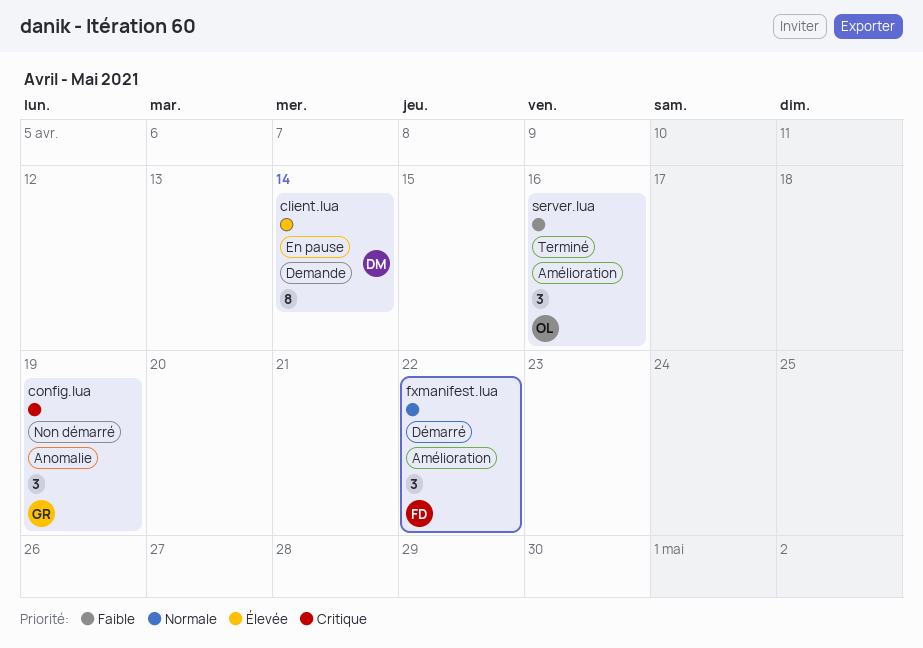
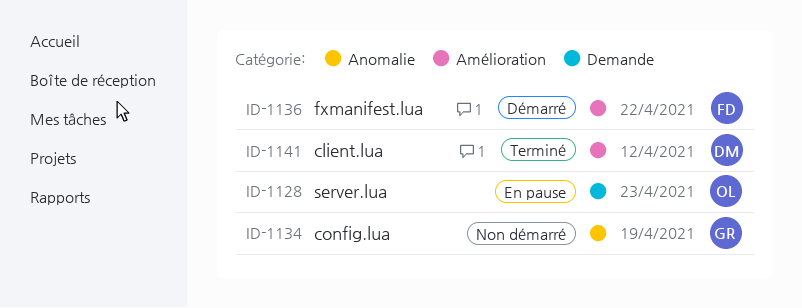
client.lua, status: En pause -> Terminé
client.lua, label: Demande -> Amélioration
client.lua, due: Apr 14 -> Apr 12
server.lua, status: Terminé -> En pause
server.lua, label: Amélioration -> Demande
server.lua, due: Apr 16 -> Apr 23

